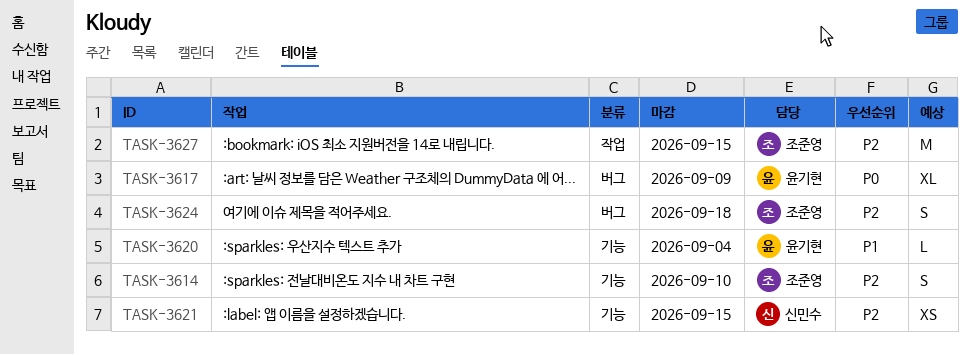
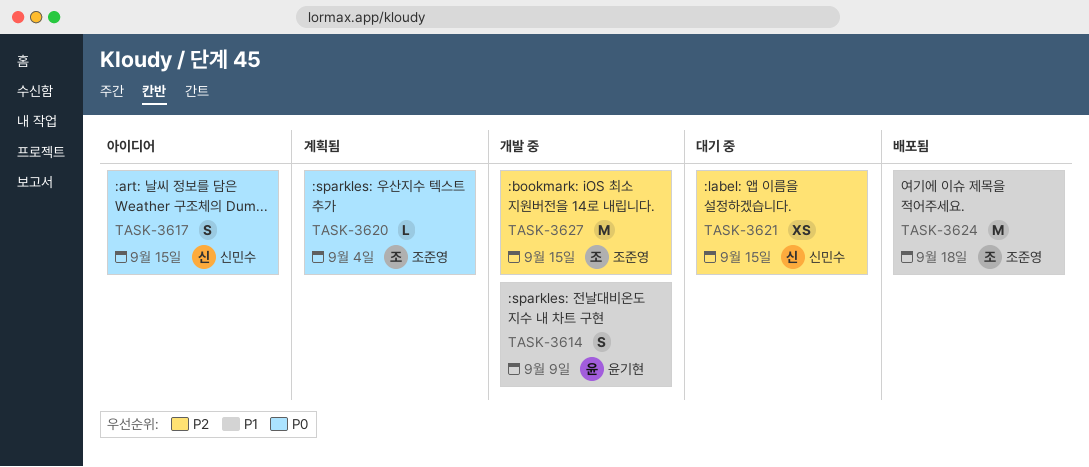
TASK-3614, owner: 조준영 -> 윤기현
TASK-3614, priority: P2 -> P1
TASK-3614, due: Sep 10 -> Sep 9
TASK-3617, owner: 윤기현 -> 신민수
TASK-3617, estimate: XL -> S
TASK-3617, due: Sep 9 -> Sep 15
TASK-3620, owner: 윤기현 -> 조준영
TASK-3620, priority: P1 -> P0
TASK-3624, priority: P2 -> P1
TASK-3624, estimate: S -> M

